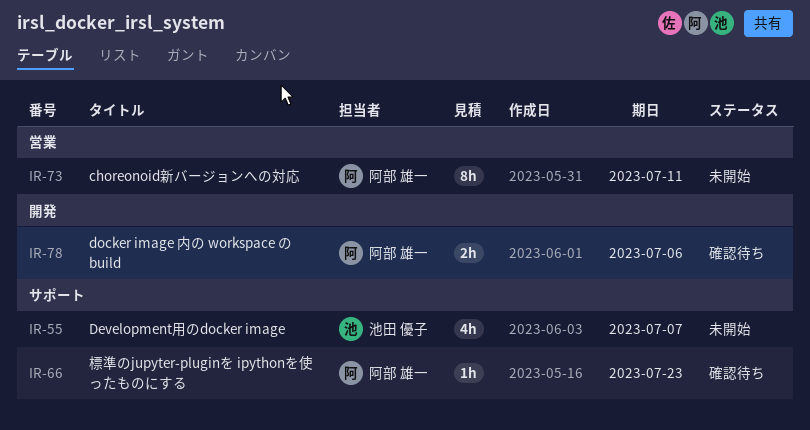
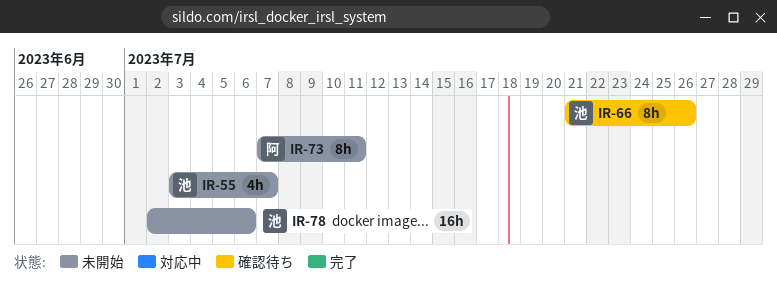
IR-66, owner: 阿部 雄一 -> 池田 優子
IR-66, estimate: 1h -> 8h
IR-66, due: Jul 23 -> Jul 26
IR-78, status: 確認待ち -> 未開始
IR-78, owner: 阿部 雄一 -> 池田 優子
IR-78, estimate: 2h -> 16h

